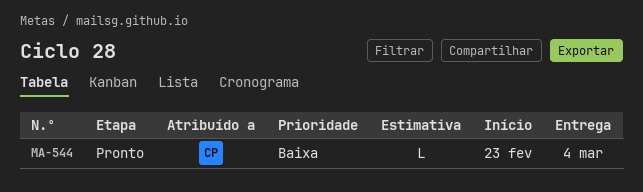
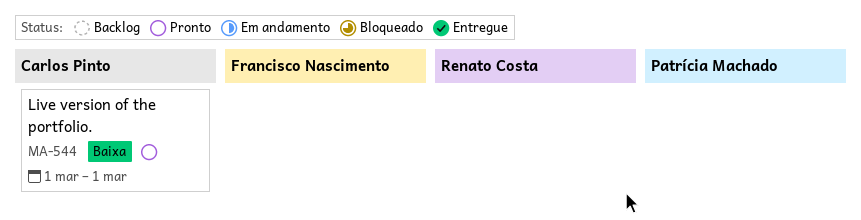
MA-544, start: Feb 23 -> Mar 1
MA-544, due: Mar 4 -> Mar 1

